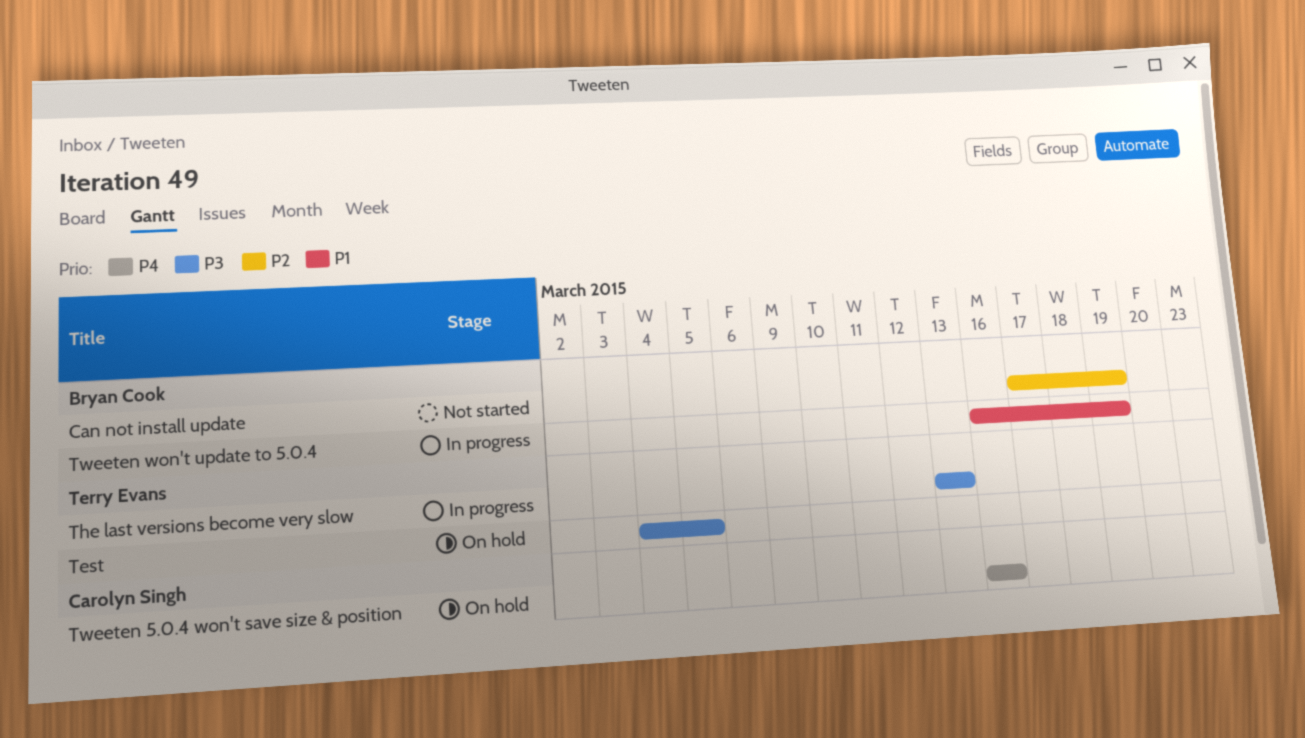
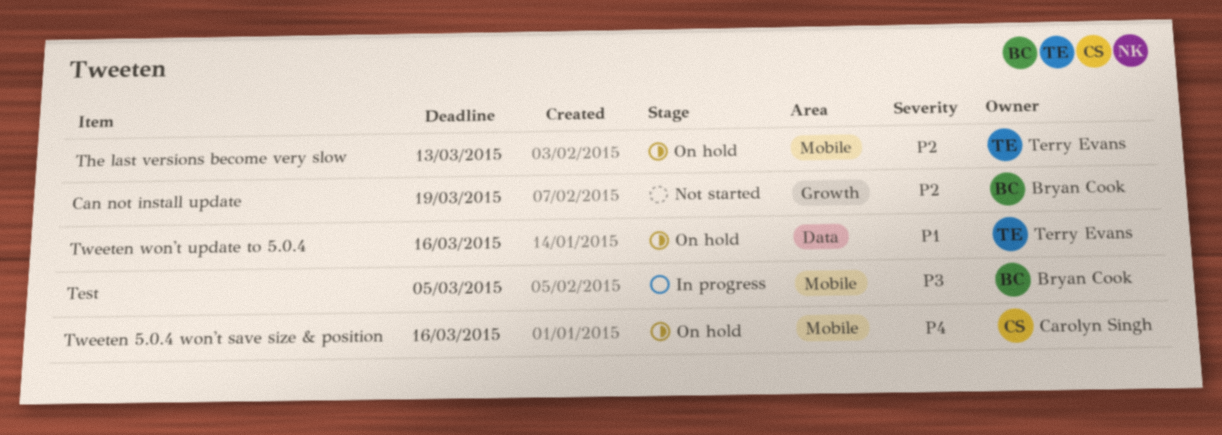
Test, status: On hold -> In progress
Test, owner: Terry Evans -> Bryan Cook
The last versions become very slow, status: In progress -> On hold
The last versions become very slow, priority: P3 -> P2
Tweeten won't update to 5.0.4, status: In progress -> On hold
Tweeten won't update to 5.0.4, owner: Bryan Cook -> Terry Evans
Tweeten won't update to 5.0.4, due: Mar 19 -> Mar 16

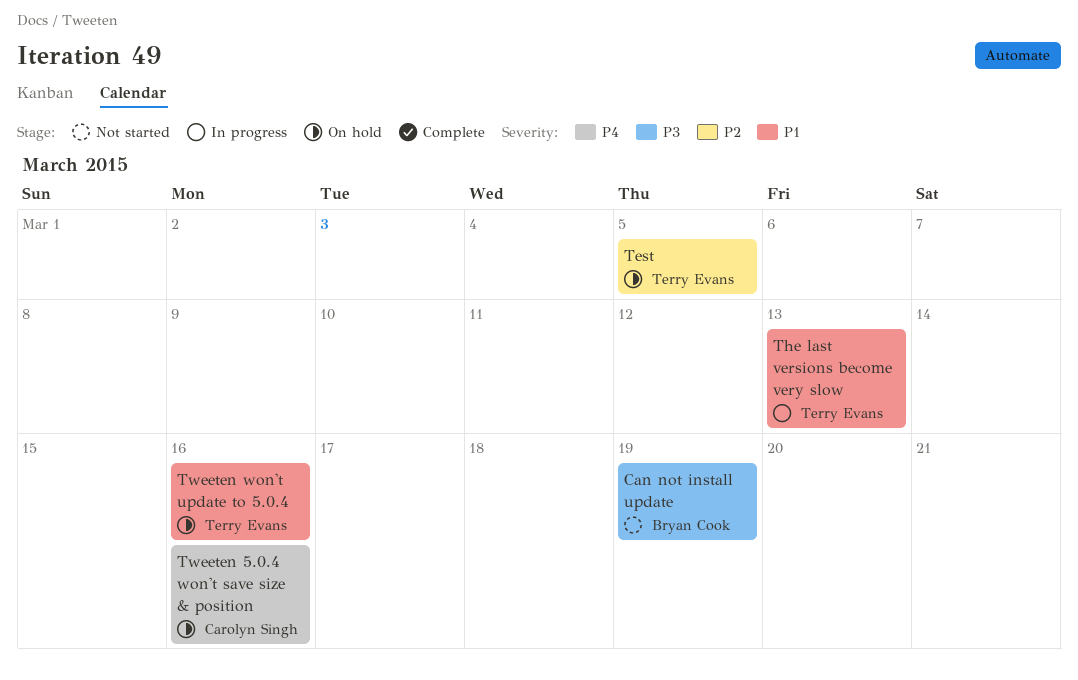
Can not install update, priority: P2 -> P3
Test, status: In progress -> On hold
Test, owner: Bryan Cook -> Terry Evans
Test, priority: P3 -> P2
The last versions become very slow, status: On hold -> In progress
The last versions become very slow, priority: P2 -> P1

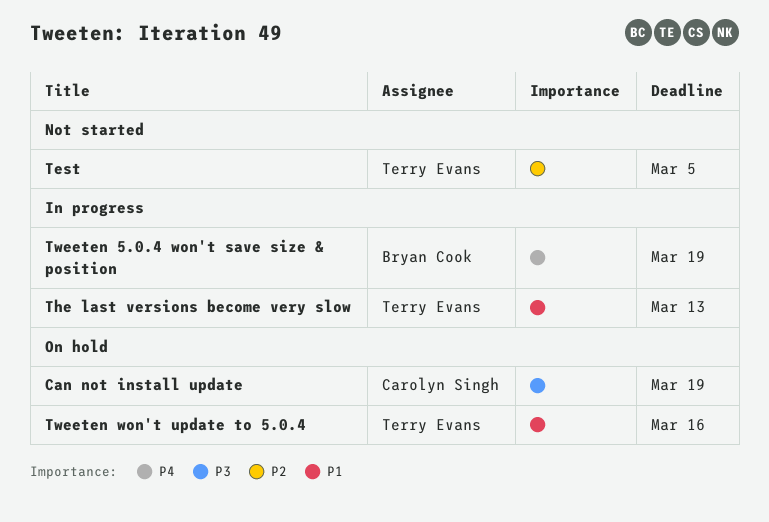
Can not install update, status: Not started -> On hold
Can not install update, owner: Bryan Cook -> Carolyn Singh
Test, status: On hold -> Not started
Tweeten 5.0.4 won't save size & position, status: On hold -> In progress
Tweeten 5.0.4 won't save size & position, owner: Carolyn Singh -> Bryan Cook
Tweeten 5.0.4 won't save size & position, due: Mar 16 -> Mar 19

